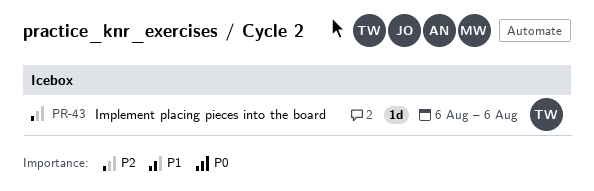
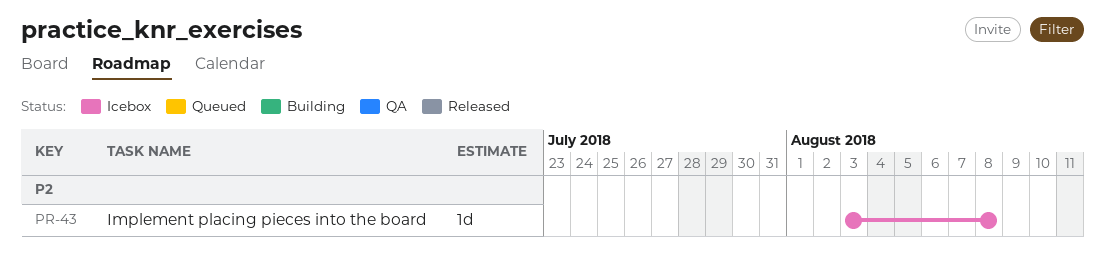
PR-43, start: Aug 6 -> Aug 3
PR-43, due: Aug 6 -> Aug 8

